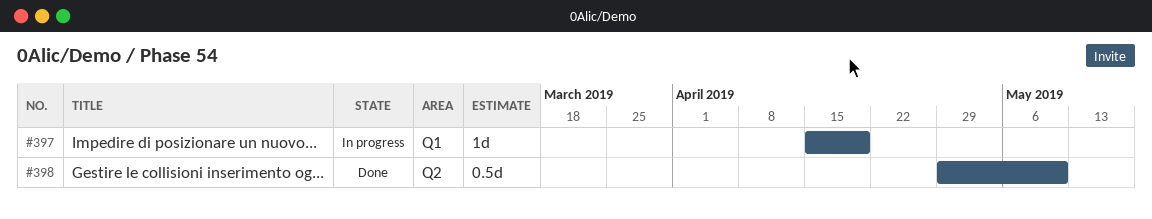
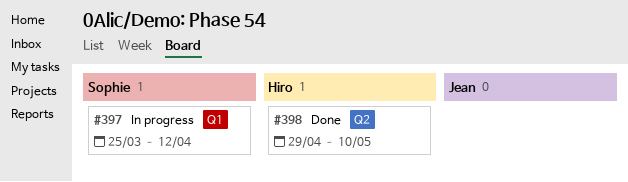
#397, start: Apr 15 -> Mar 25
#397, due: Apr 19 -> Apr 12

